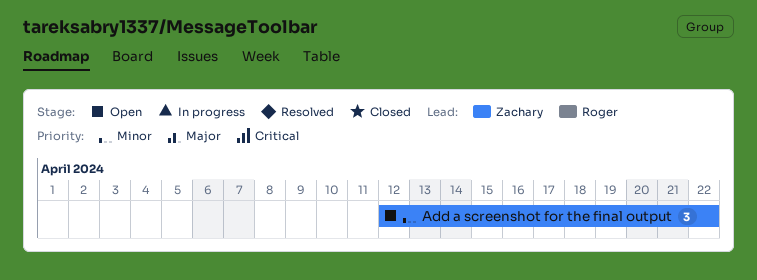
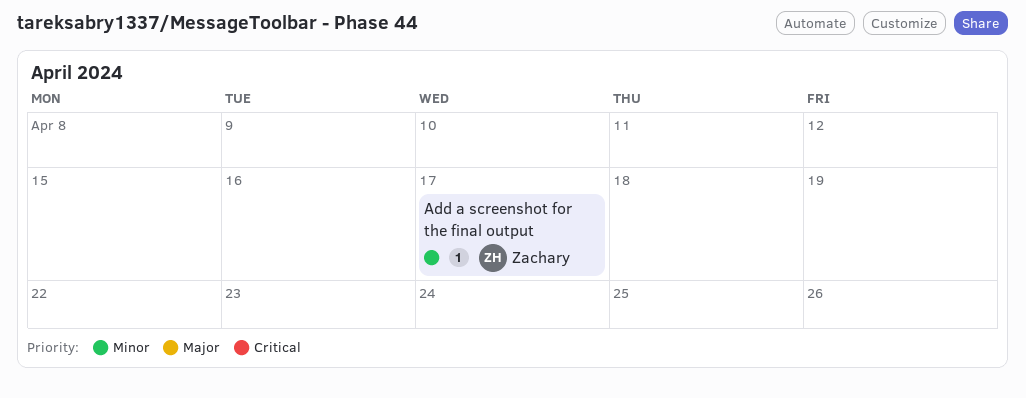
Add a screenshot for the final output, estimate: 3 -> 1
Add a screenshot for the final output, due: Apr 22 -> Apr 17

